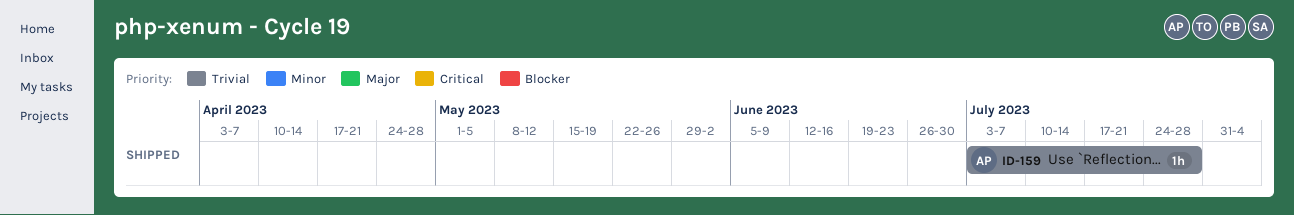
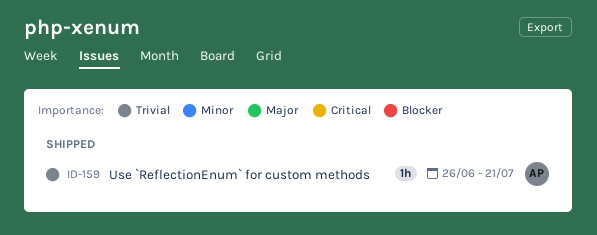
ID-159, start: Jul 3 -> Jun 26
ID-159, due: Jul 28 -> Jul 21

